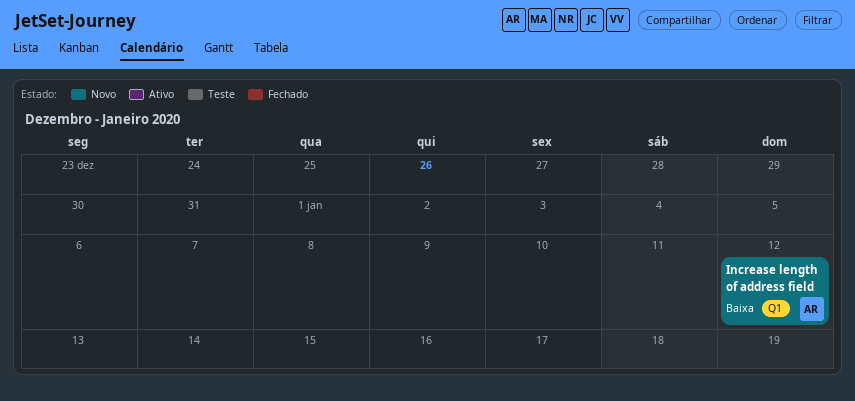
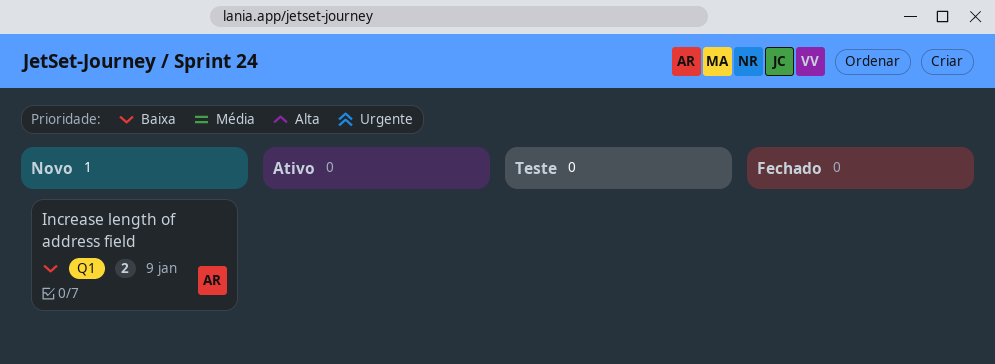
Increase length of address field, due: Jan 12 -> Jan 9

